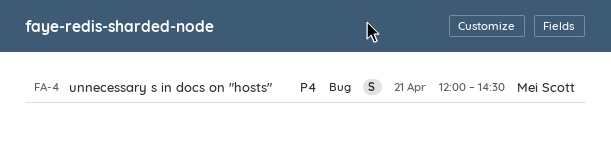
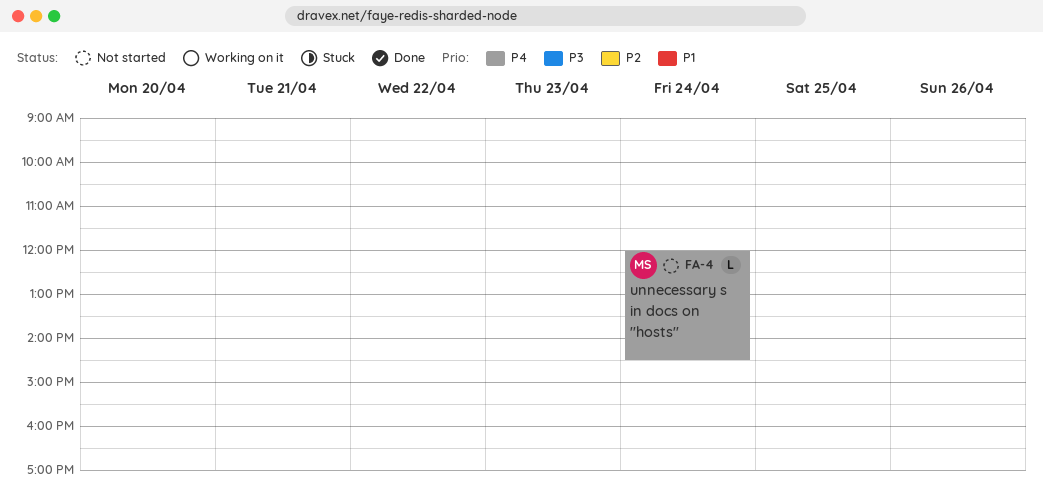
FA-4, estimate: S -> L
FA-4, day: Apr 21 -> Apr 24

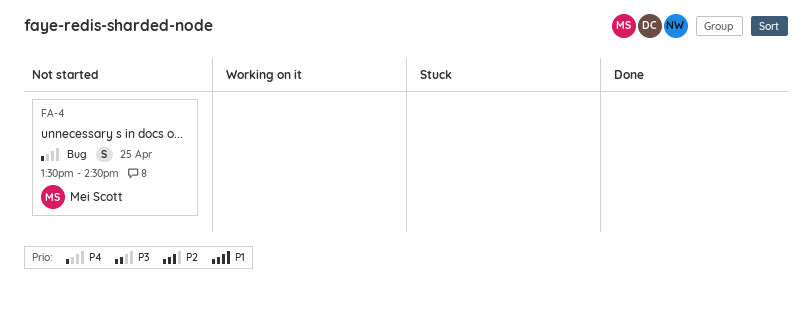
FA-4, estimate: L -> S
FA-4, day: Apr 24 -> Apr 25
FA-4, begins: 12:00 -> 13:30

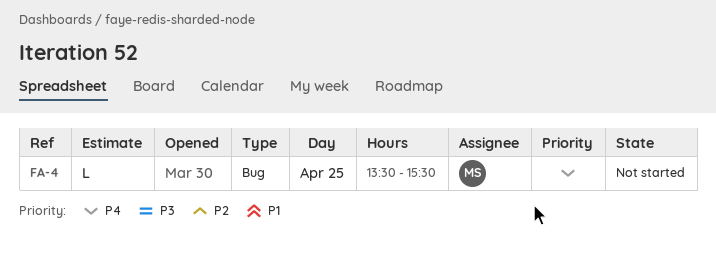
FA-4, estimate: S -> L
FA-4, ends: 14:30 -> 15:30

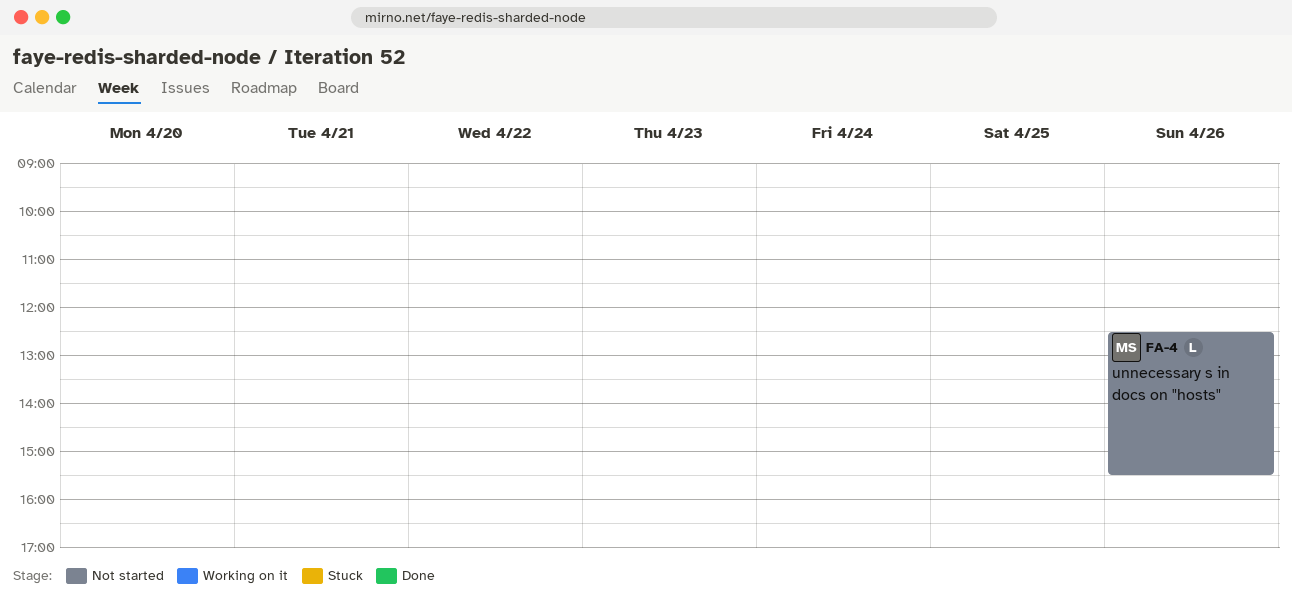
FA-4, day: Apr 25 -> Apr 26
FA-4, begins: 13:30 -> 12:30

